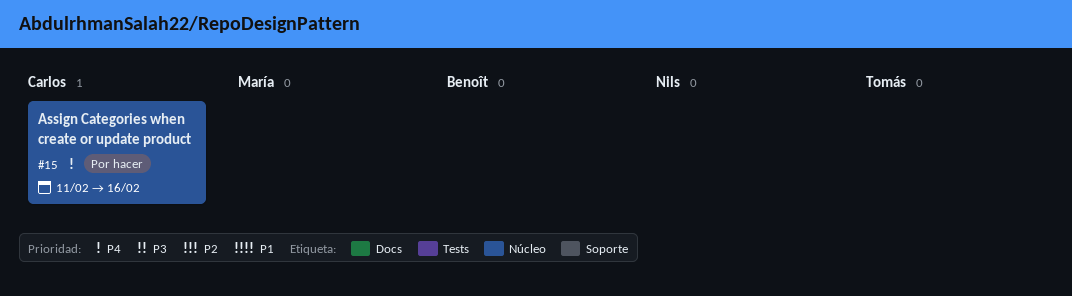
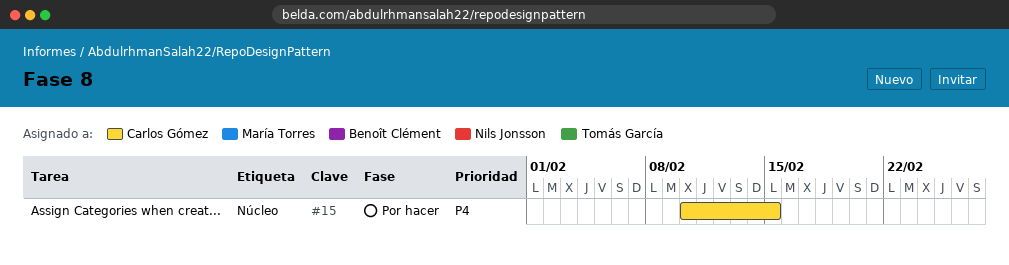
#15, start: Feb 11 -> Feb 10
#15, due: Feb 16 -> Feb 15

